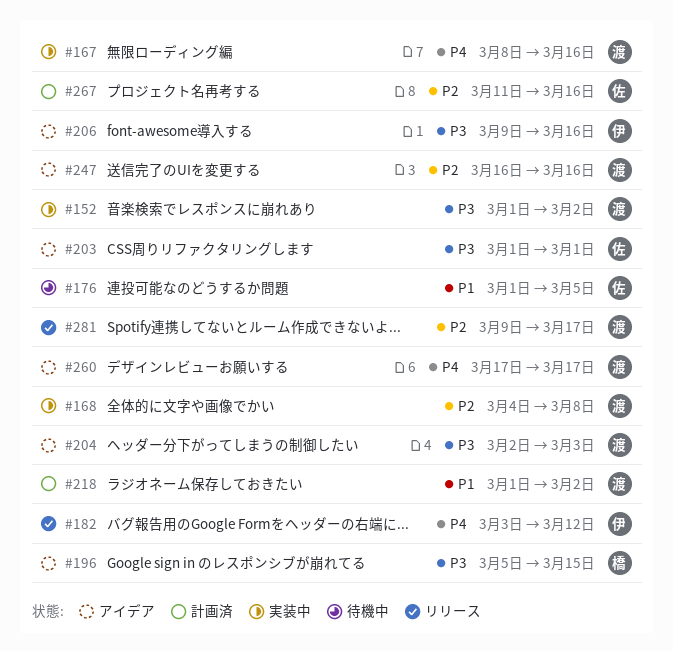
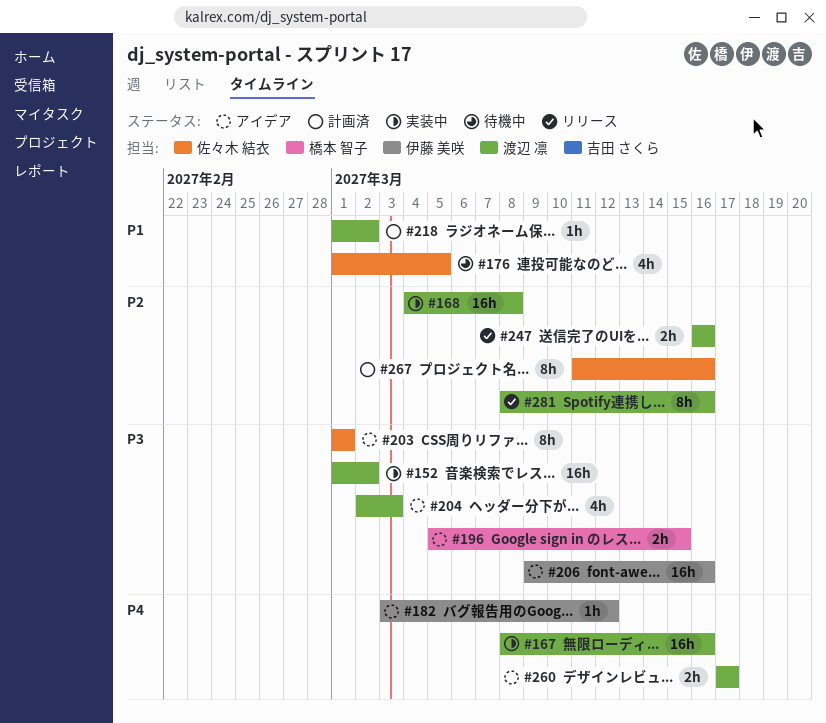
#182, status: リリース -> アイデア
#247, status: アイデア -> リリース
#281, start: Mar 9 -> Mar 8
#281, due: Mar 17 -> Mar 16

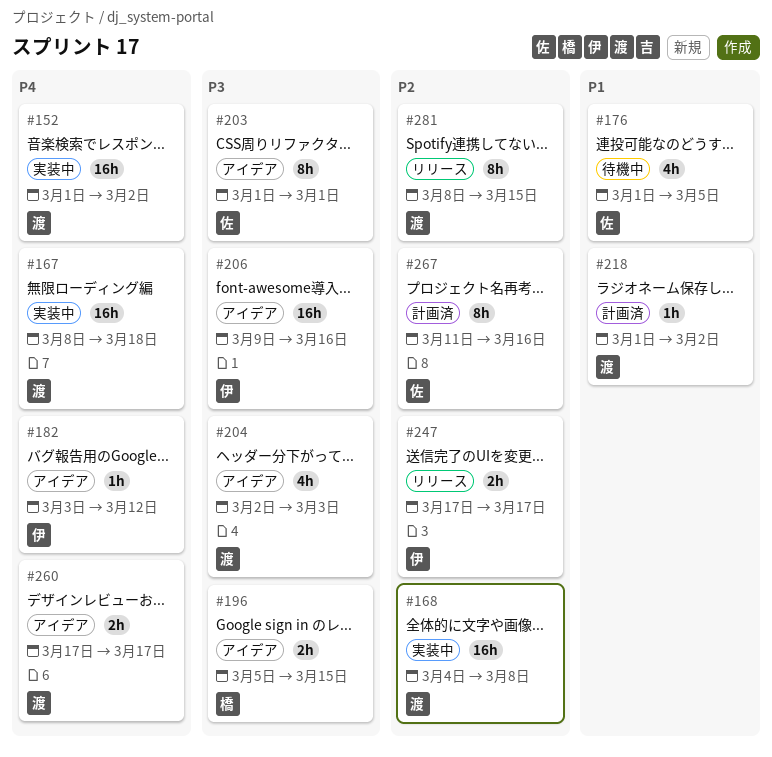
#152, priority: P3 -> P4
#167, due: Mar 16 -> Mar 18
#247, owner: 渡辺 凛 -> 伊藤 美咲
#247, start: Mar 16 -> Mar 17
#247, due: Mar 16 -> Mar 17
#281, due: Mar 16 -> Mar 15

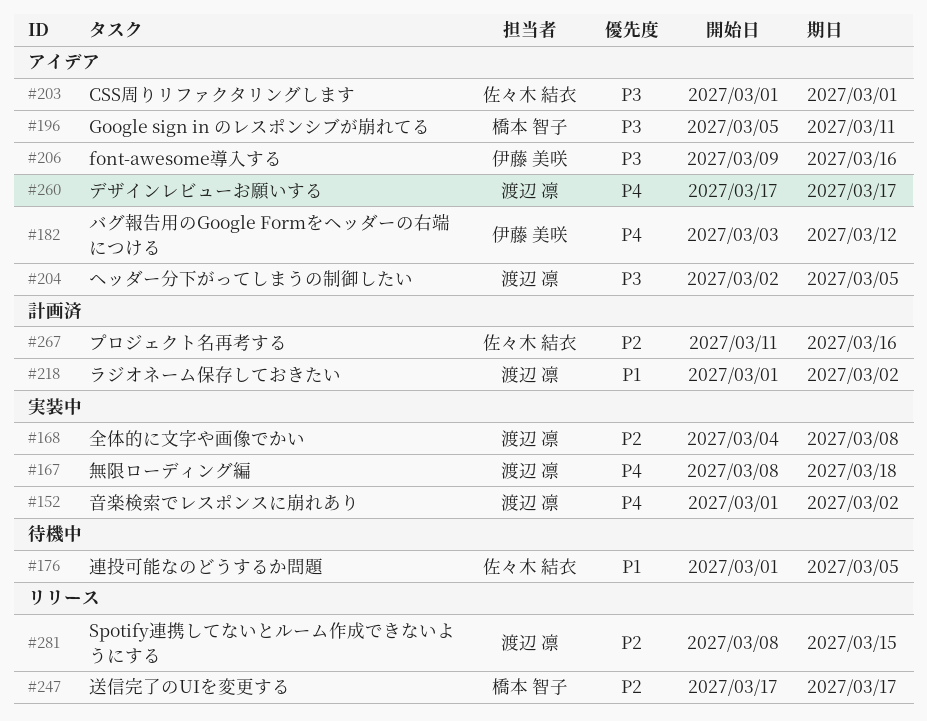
#196, due: Mar 15 -> Mar 11
#204, due: Mar 3 -> Mar 5
#247, owner: 伊藤 美咲 -> 橋本 智子

